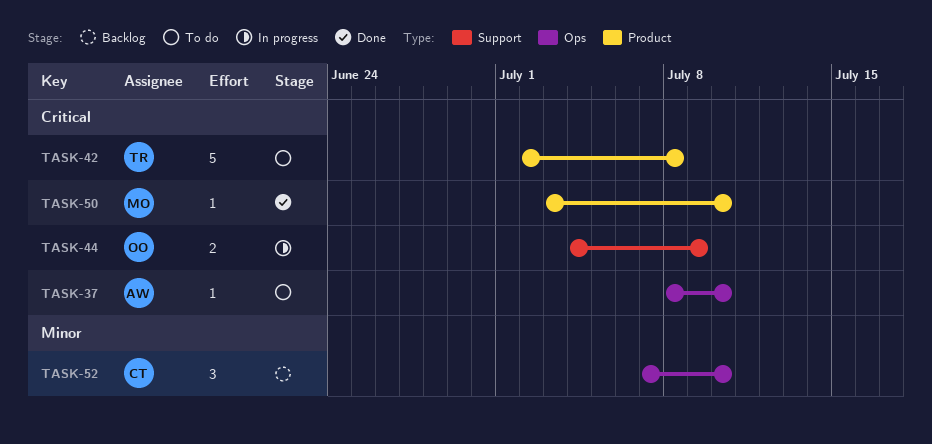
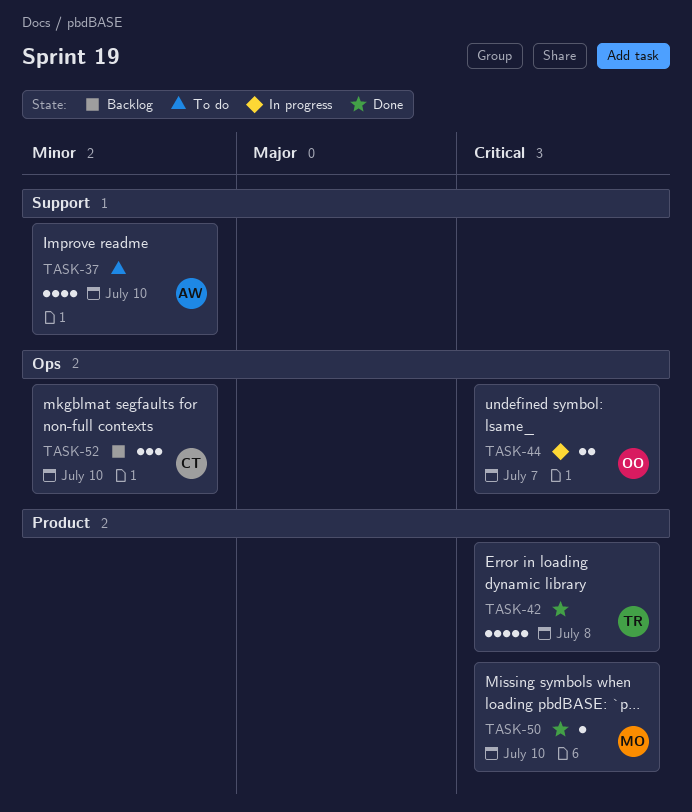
TASK-37, priority: Critical -> Minor
TASK-37, label: Ops -> Support
TASK-37, estimate: 1 -> 4
TASK-42, status: To do -> Done
TASK-44, label: Support -> Ops
TASK-44, due: Jul 9 -> Jul 7

